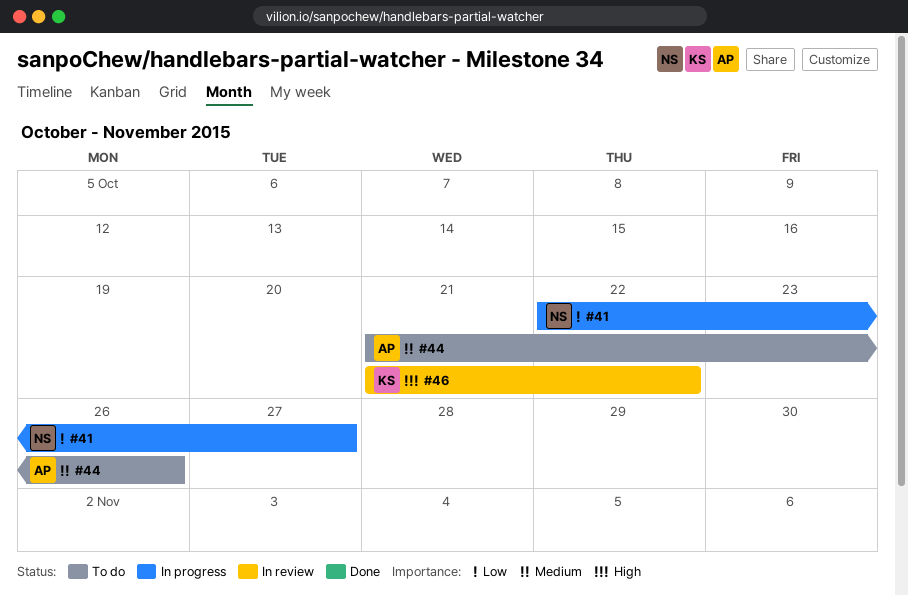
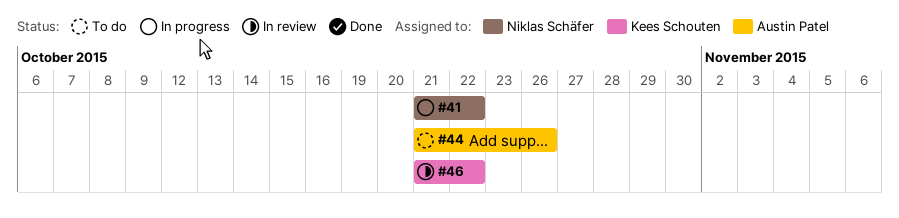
#41, start: Oct 22 -> Oct 21
#41, due: Oct 27 -> Oct 22

